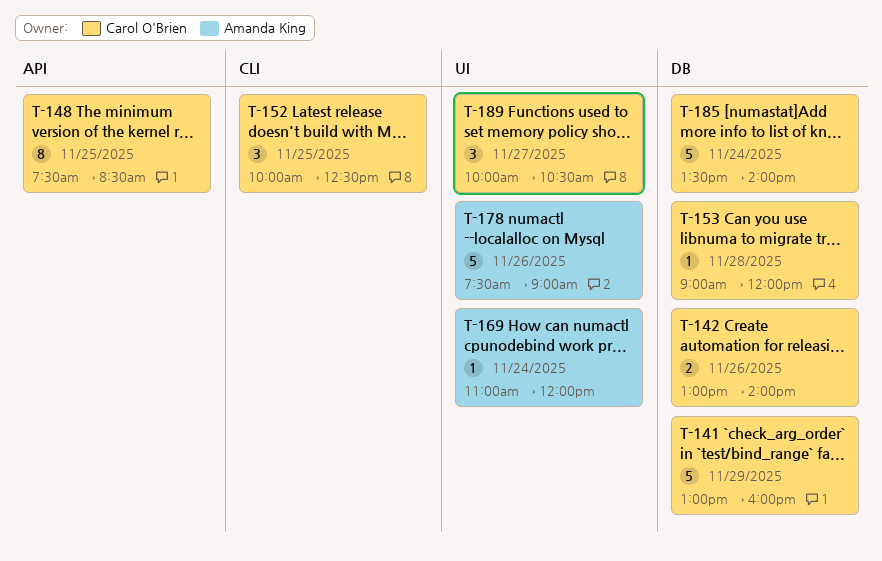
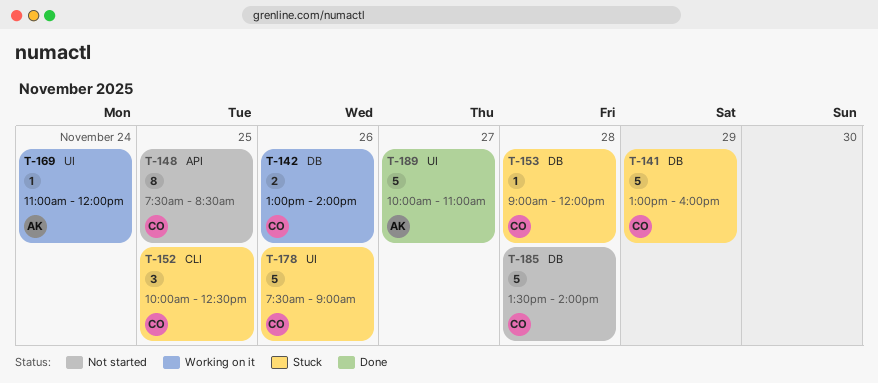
T-178, owner: Amanda King -> Carol O'Brien
T-185, day: Nov 24 -> Nov 28
T-189, owner: Carol O'Brien -> Amanda King
T-189, estimate: 3 -> 5
T-189, ends: 10:30 -> 11:00

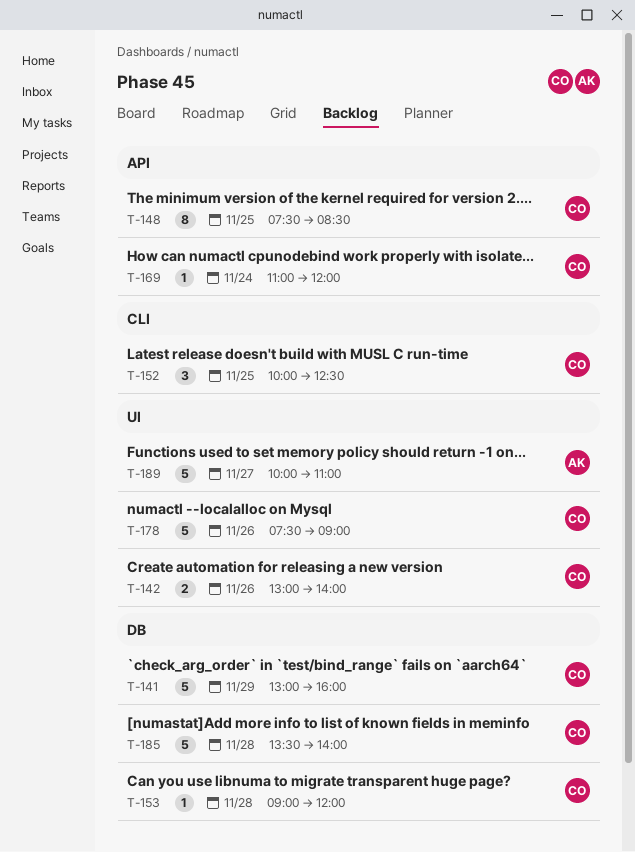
T-142, label: DB -> UI
T-169, owner: AK -> CO
T-169, label: UI -> API

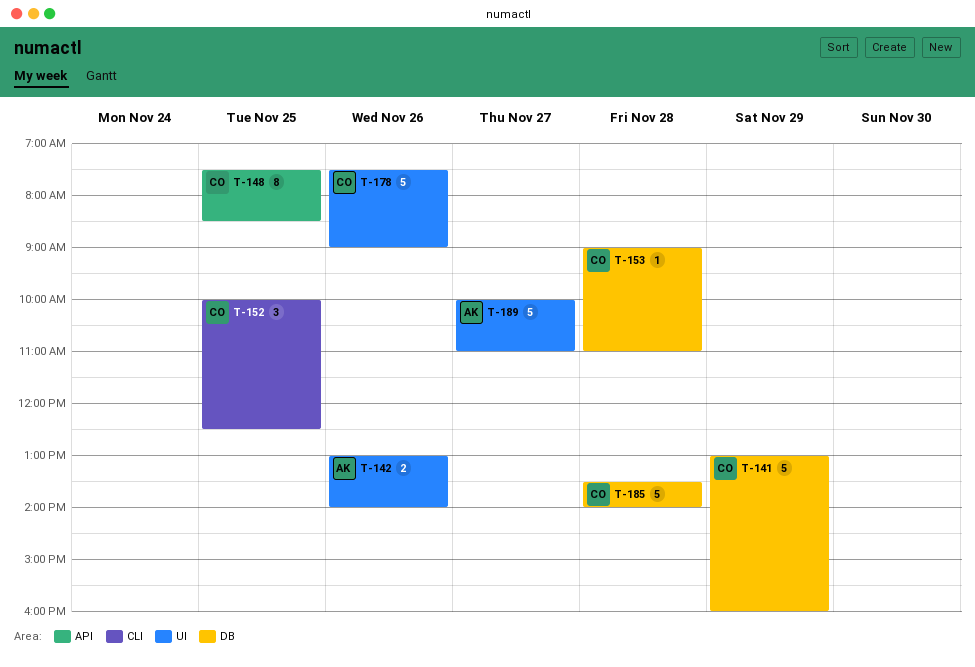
T-142, owner: CO -> AK
T-153, ends: 12:00 -> 11:00
T-169: present -> none

